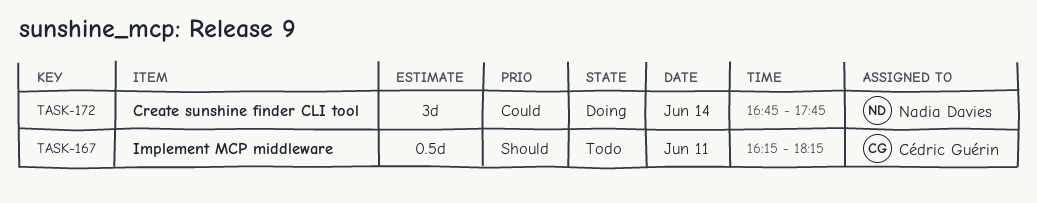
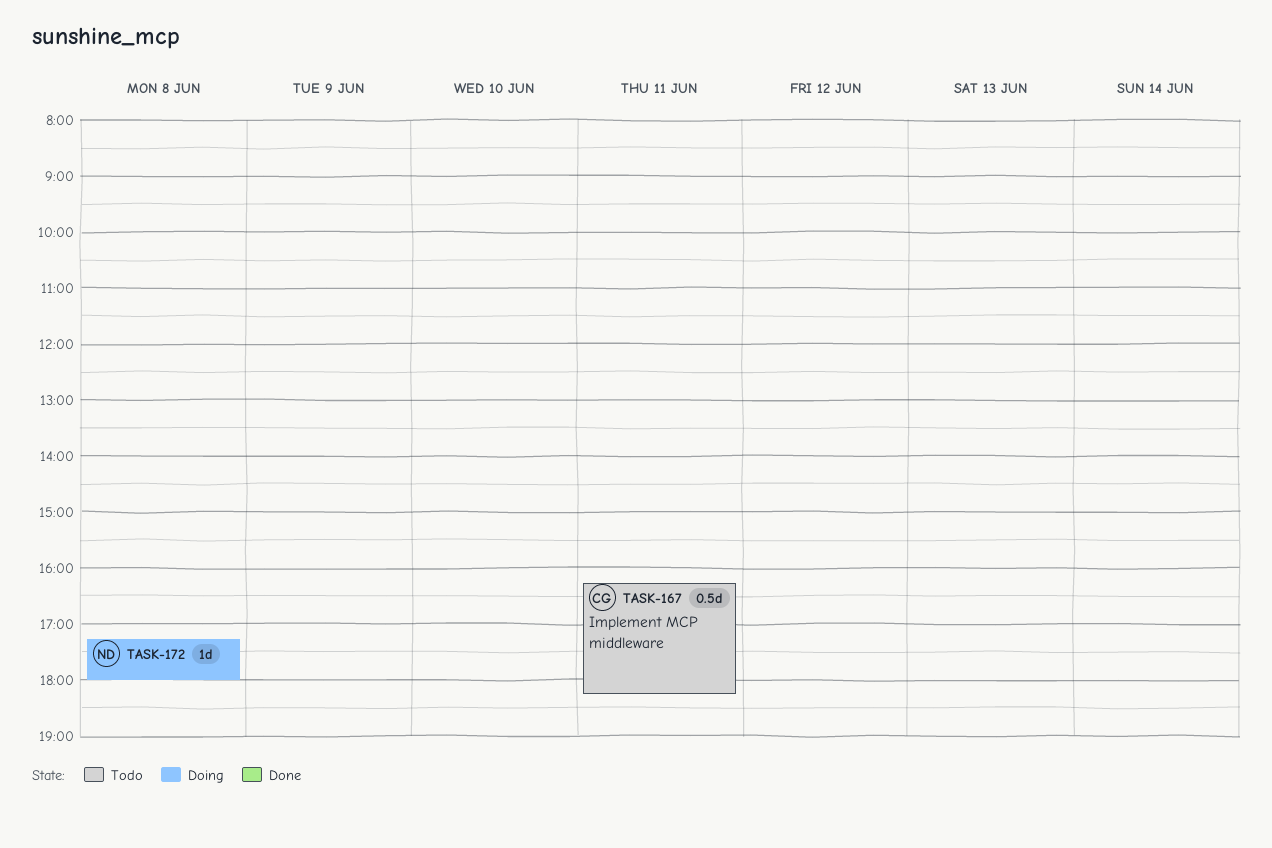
TASK-172, estimate: 3d -> 1d
TASK-172, day: Jun 14 -> Jun 8
TASK-172, begins: 16:45 -> 17:15
TASK-172, ends: 17:45 -> 18:00

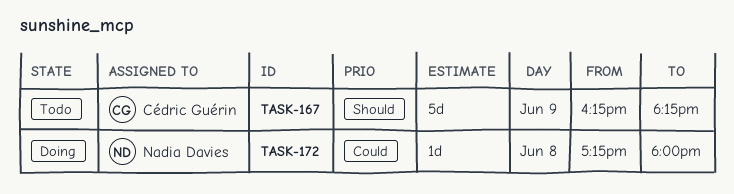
TASK-167, estimate: 0.5d -> 5d
TASK-167, day: Jun 11 -> Jun 9

